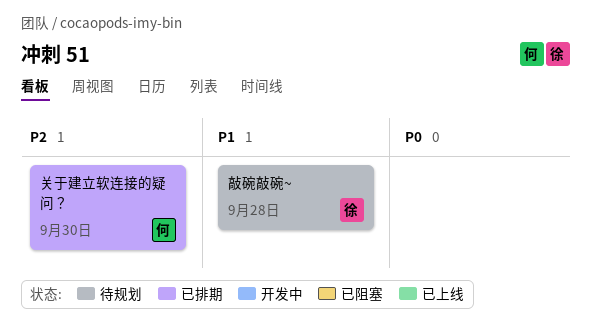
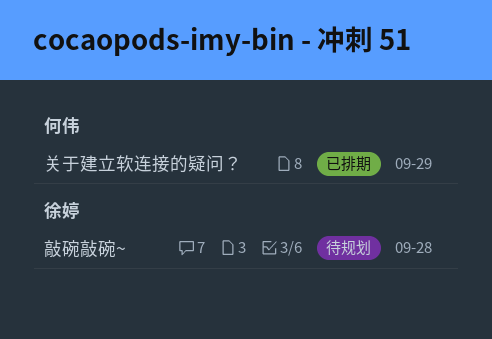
关于建立软连接的疑问？, due: Sep 30 -> Sep 29

